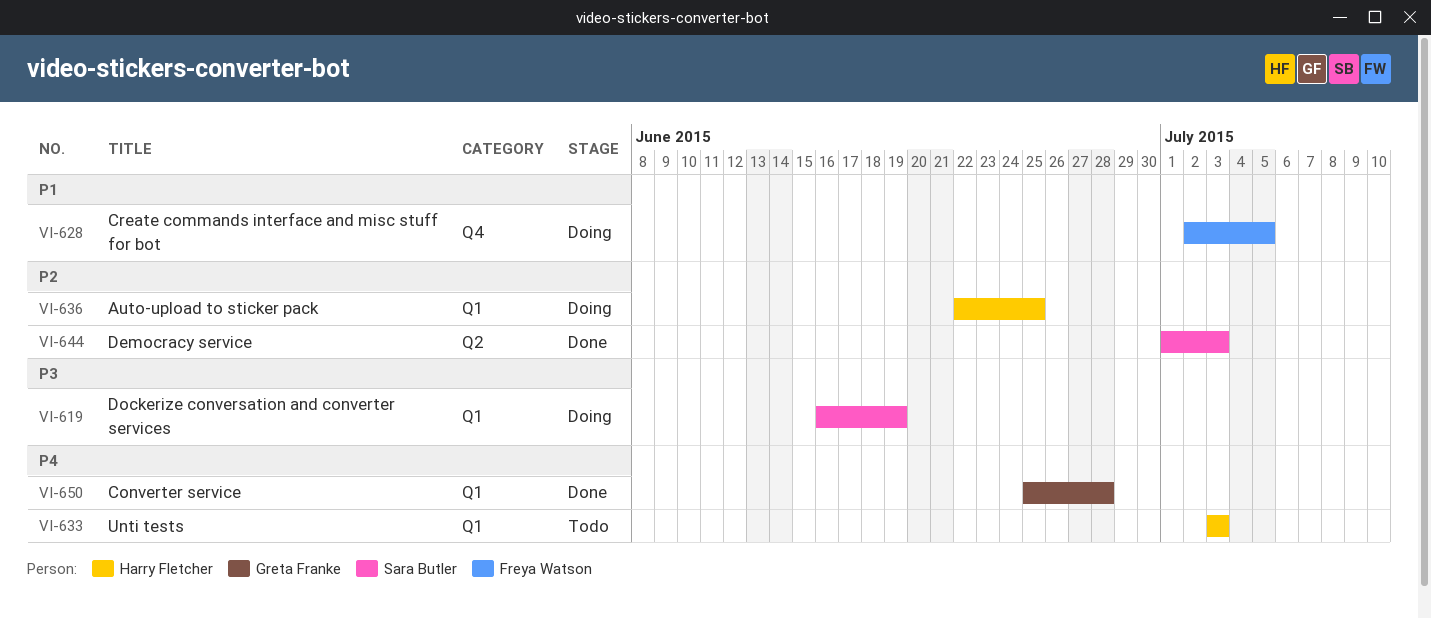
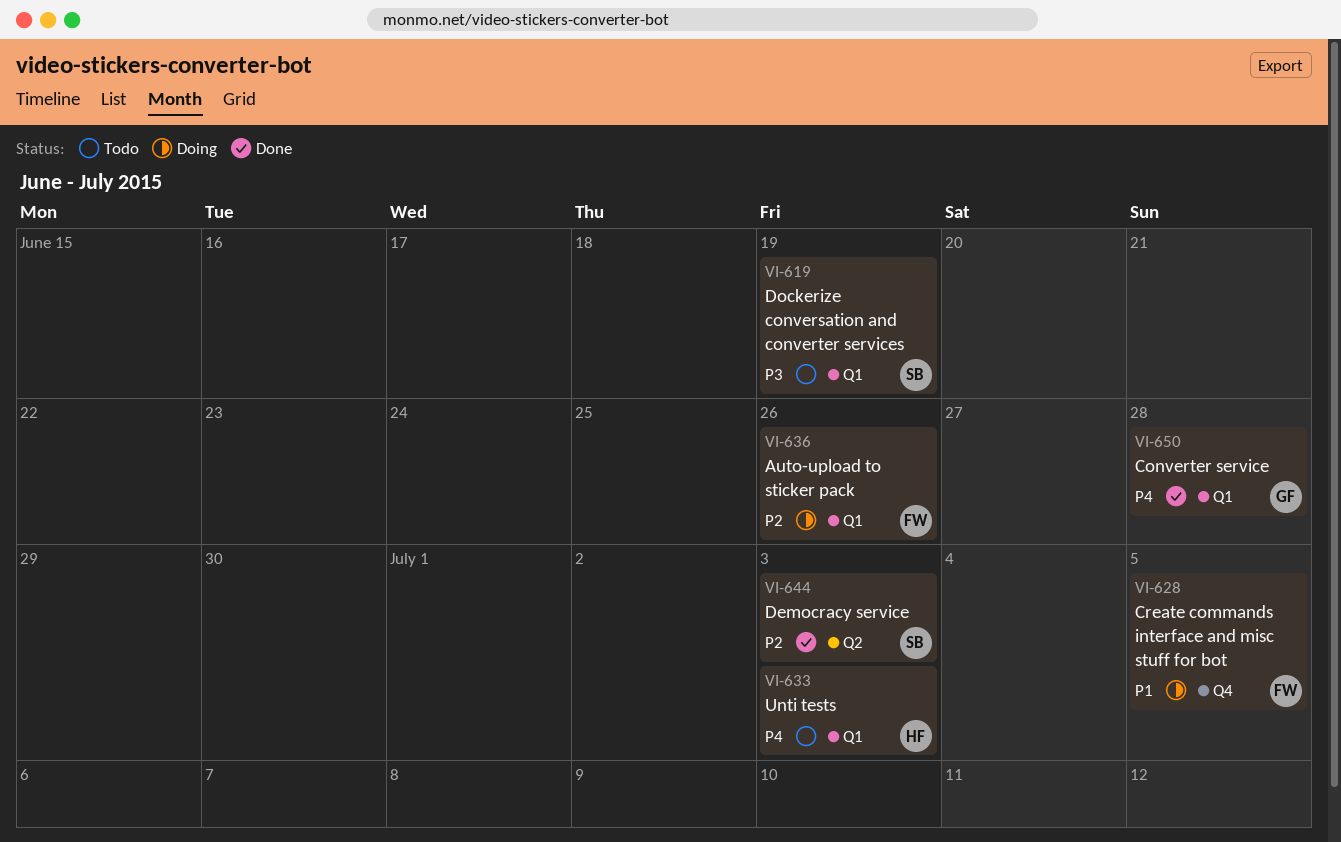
VI-619, status: Doing -> Todo
VI-636, owner: Harry Fletcher -> Freya Watson
VI-636, due: Jun 25 -> Jun 26

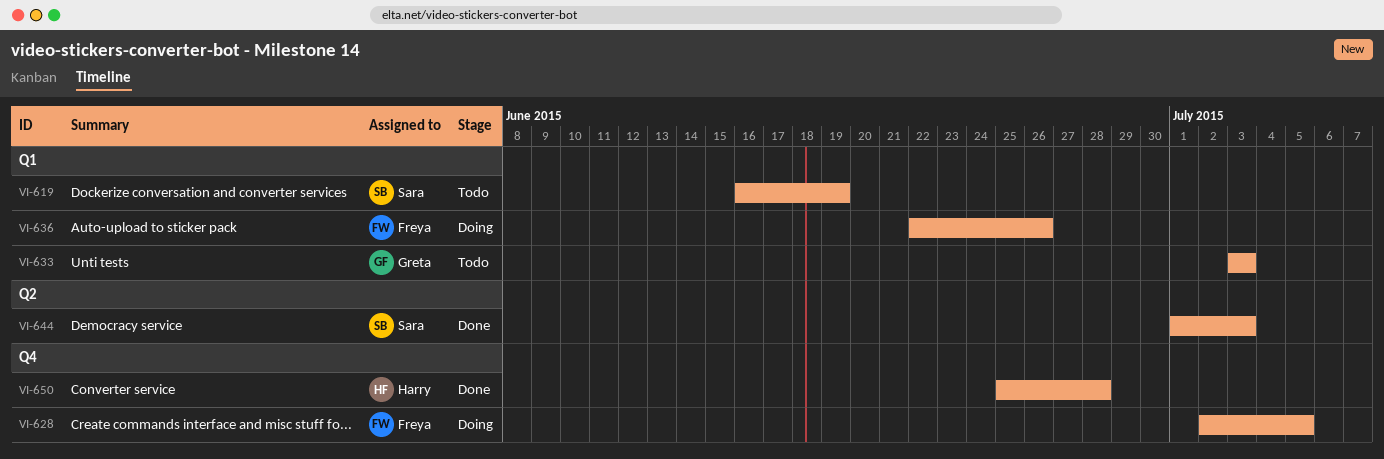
VI-633, owner: Harry -> Greta
VI-650, owner: Greta -> Harry
VI-650, label: Q1 -> Q4

